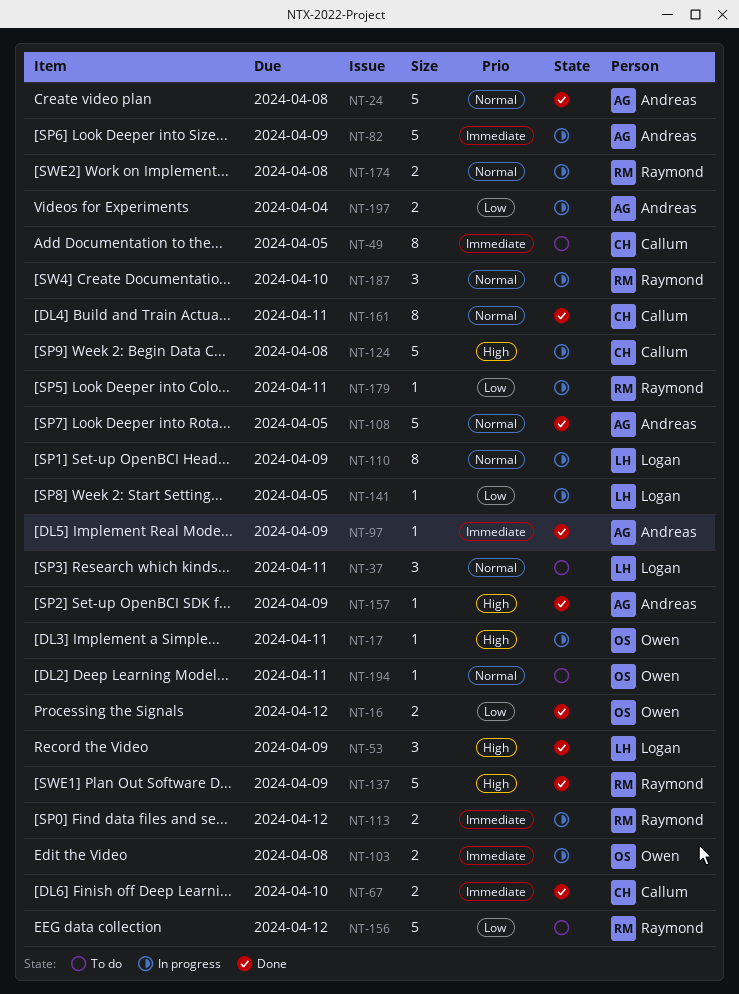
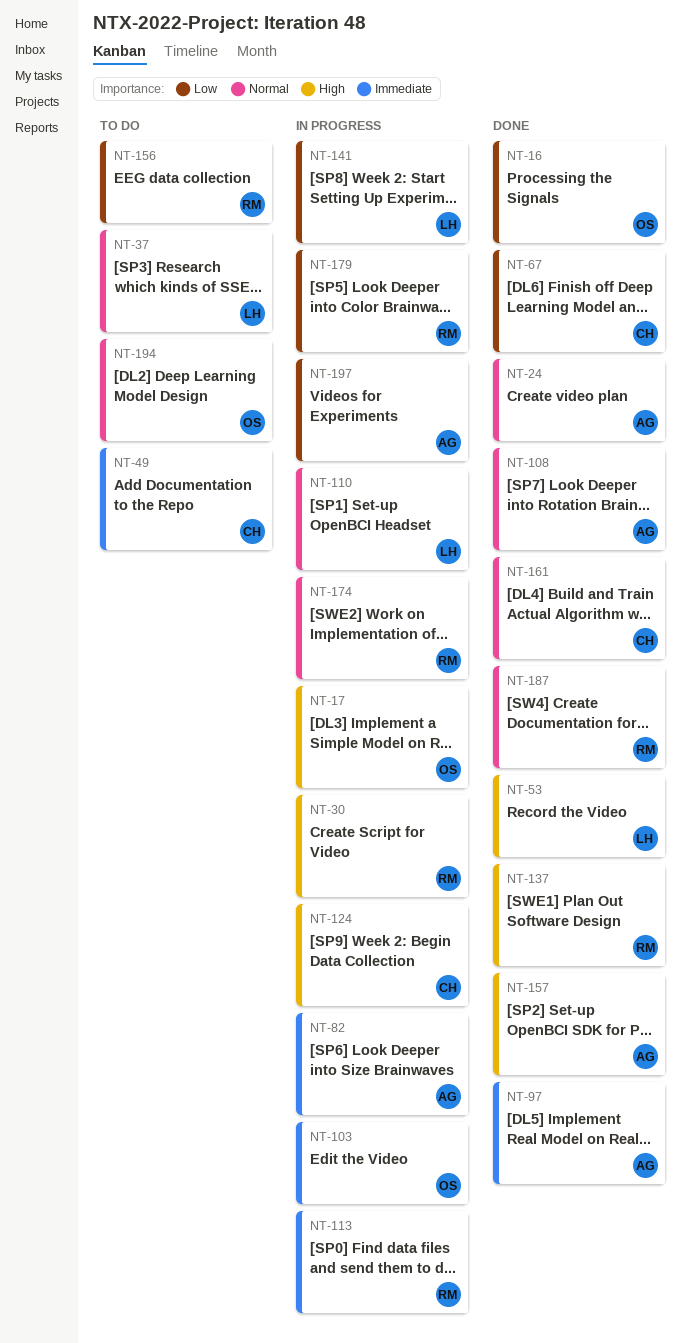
NT-30: none -> present
NT-67, priority: Immediate -> Low
NT-187, status: In progress -> Done

